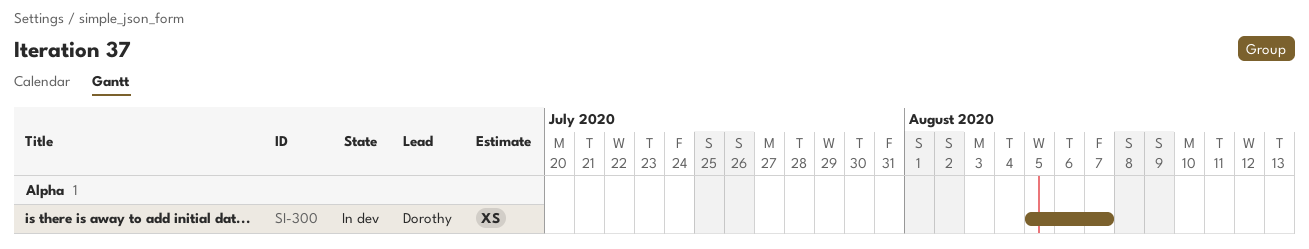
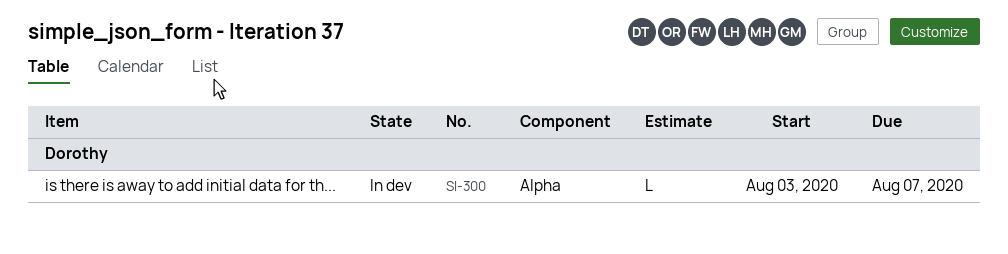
SI-300, estimate: XS -> L
SI-300, start: Aug 5 -> Aug 3

